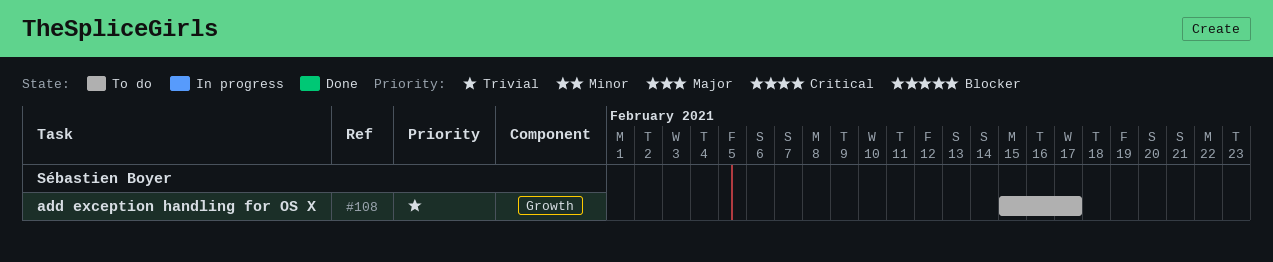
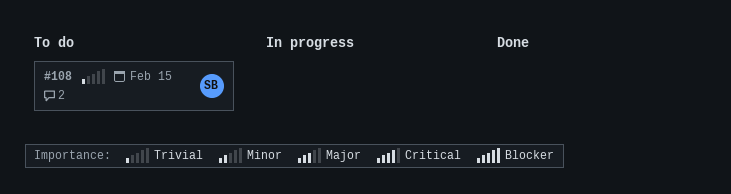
#108, due: Feb 17 -> Feb 15

